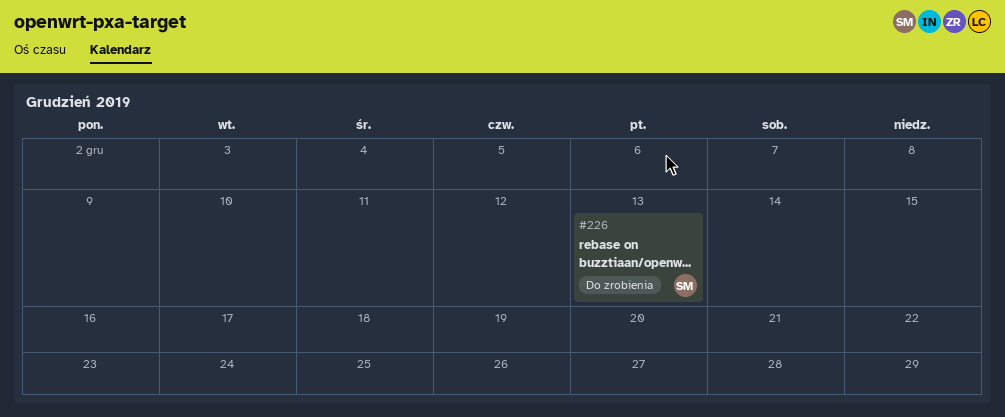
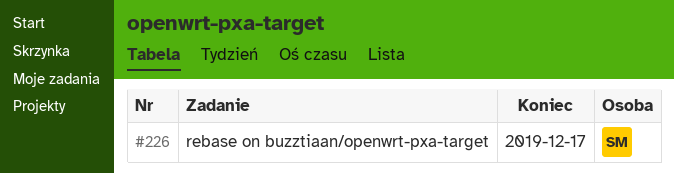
#226, due: Dec 13 -> Dec 17

